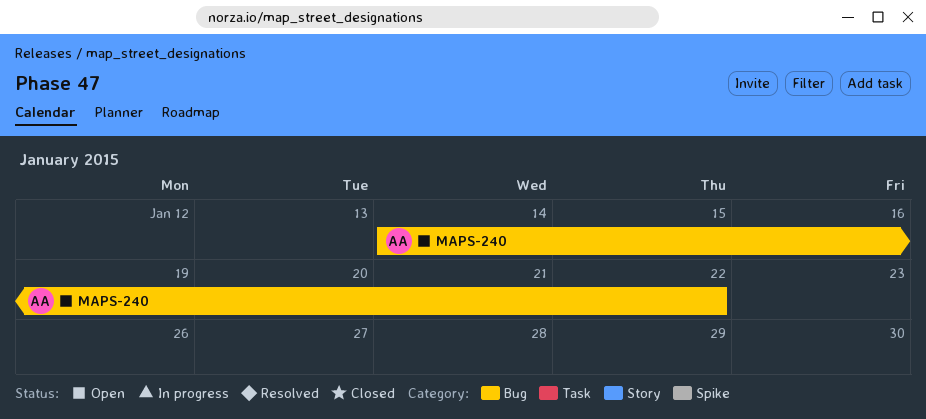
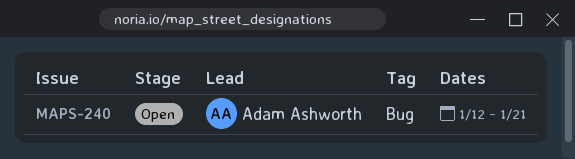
MAPS-240, start: Jan 14 -> Jan 12
MAPS-240, due: Jan 22 -> Jan 21

